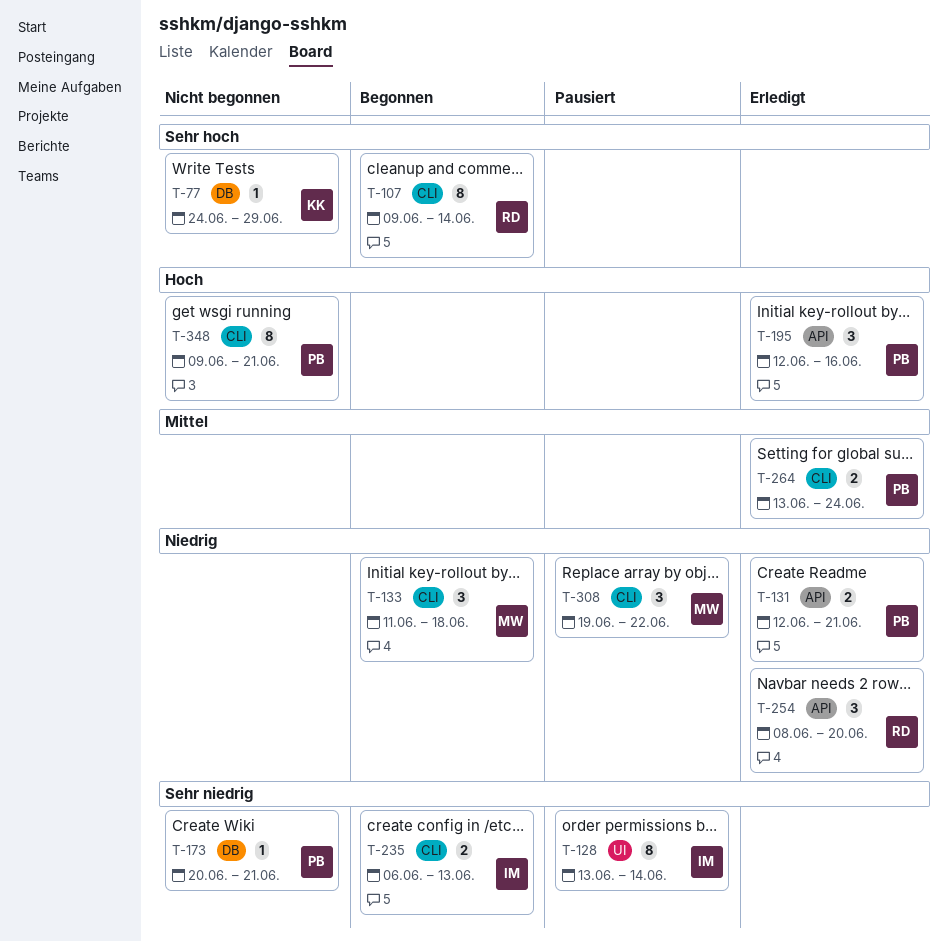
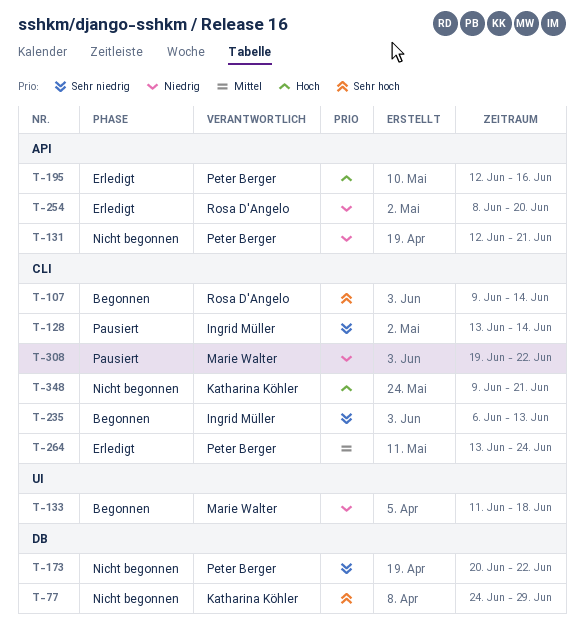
T-128, label: UI -> CLI
T-131, status: Erledigt -> Nicht begonnen
T-133, label: CLI -> UI
T-173, due: Jun 21 -> Jun 22
T-348, owner: Peter Berger -> Katharina Köhler

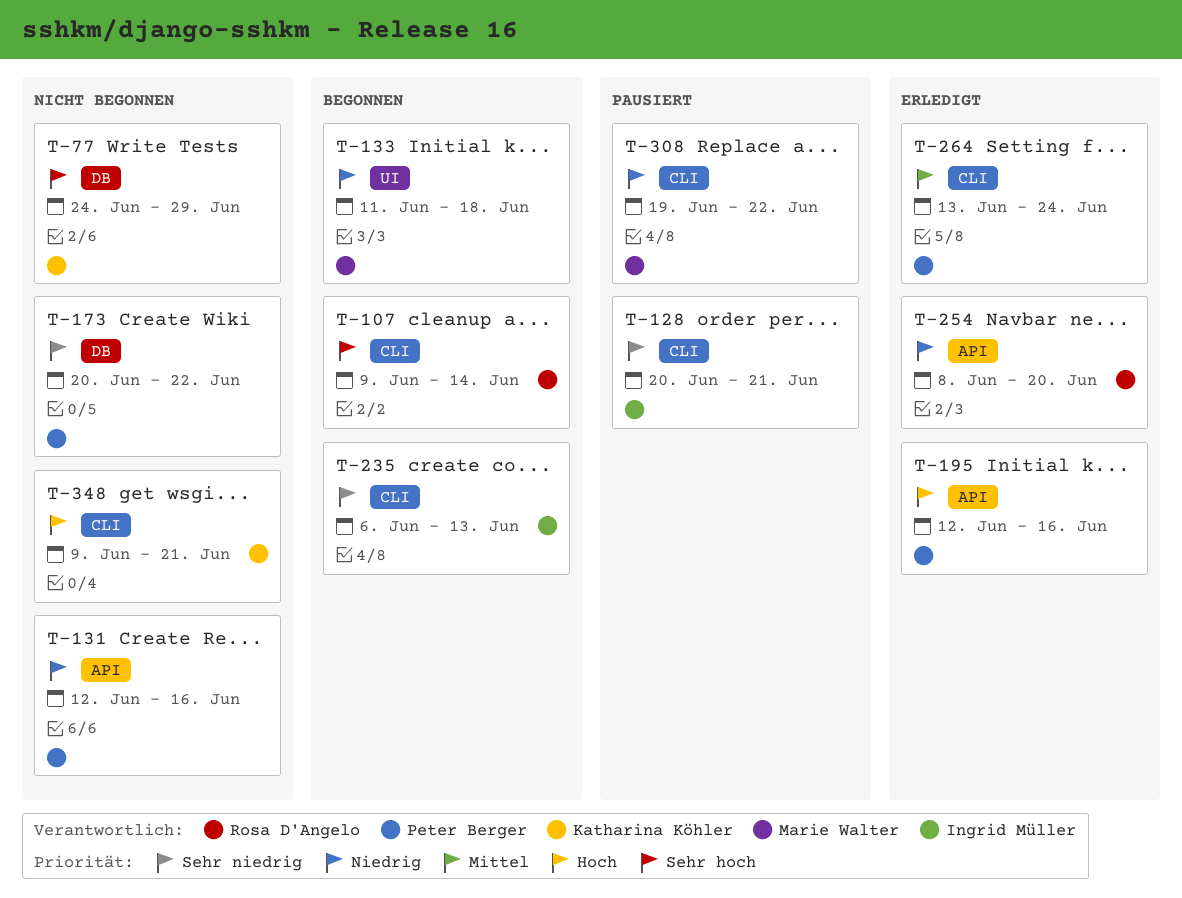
T-128, start: Jun 13 -> Jun 20
T-128, due: Jun 14 -> Jun 21
T-131, due: Jun 21 -> Jun 16

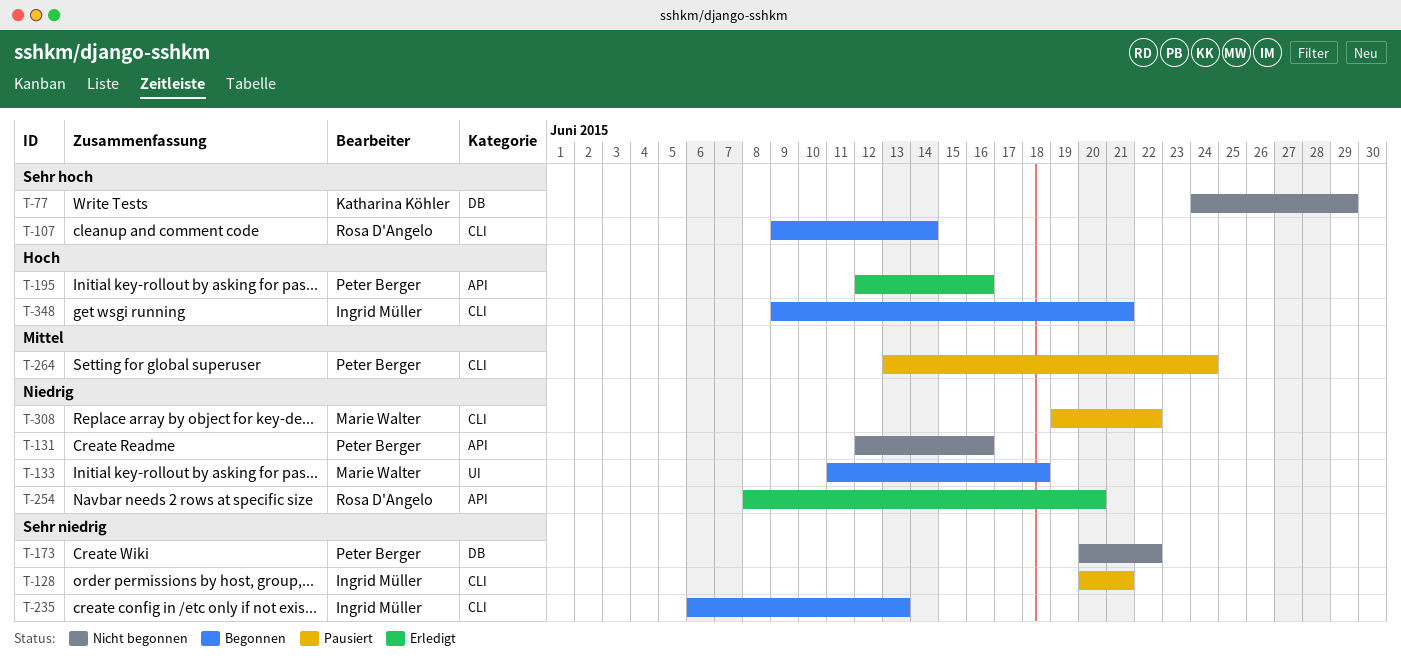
T-264, status: Erledigt -> Pausiert
T-348, status: Nicht begonnen -> Begonnen
T-348, owner: Katharina Köhler -> Ingrid Müller

